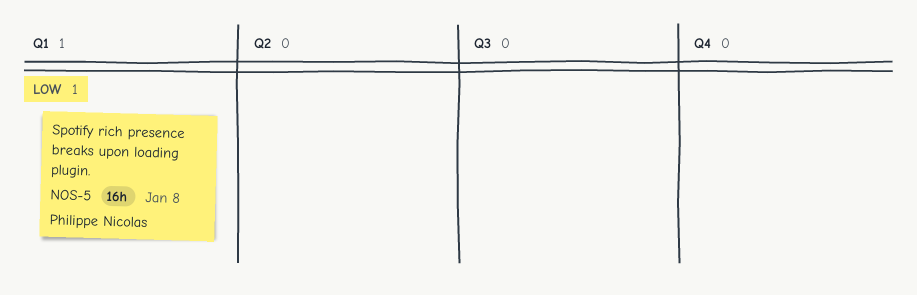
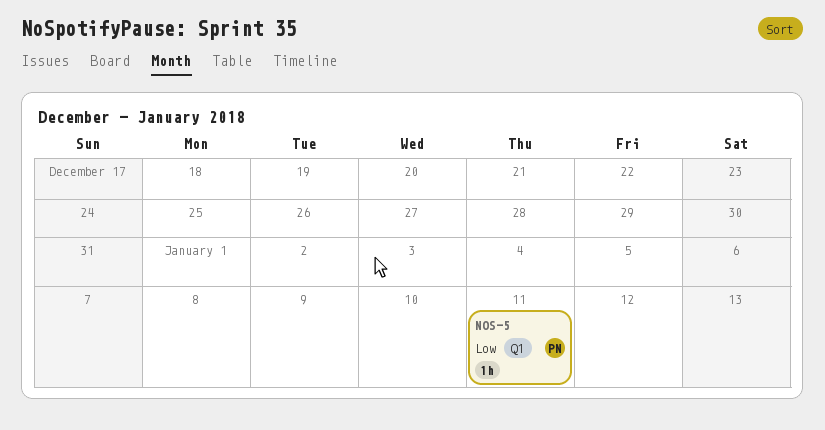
NOS-5, estimate: 16h -> 1h
NOS-5, due: Jan 8 -> Jan 11

